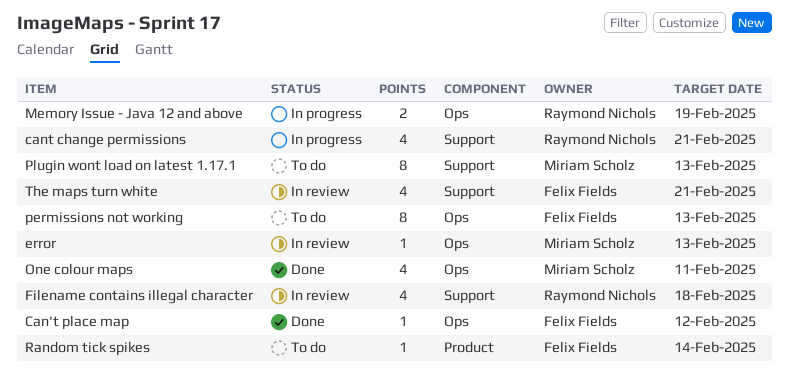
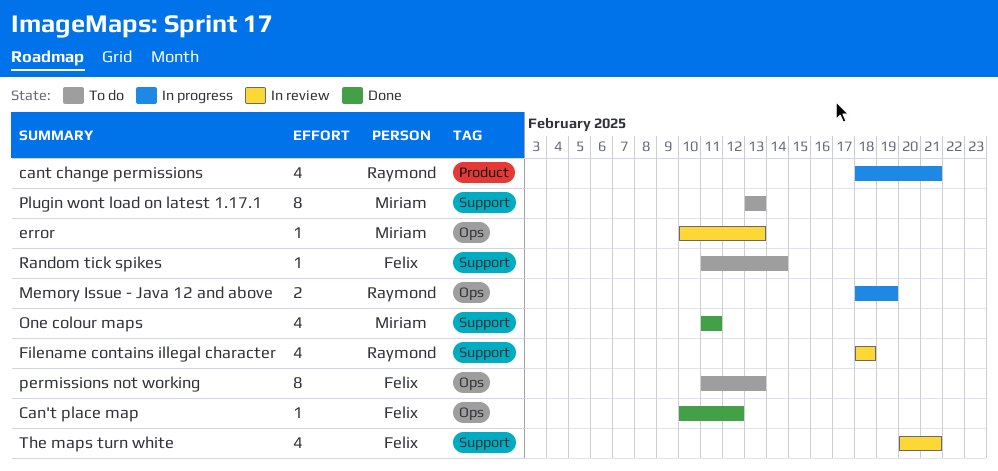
cant change permissions, label: Support -> Product
One colour maps, label: Ops -> Support
Random tick spikes, label: Product -> Support

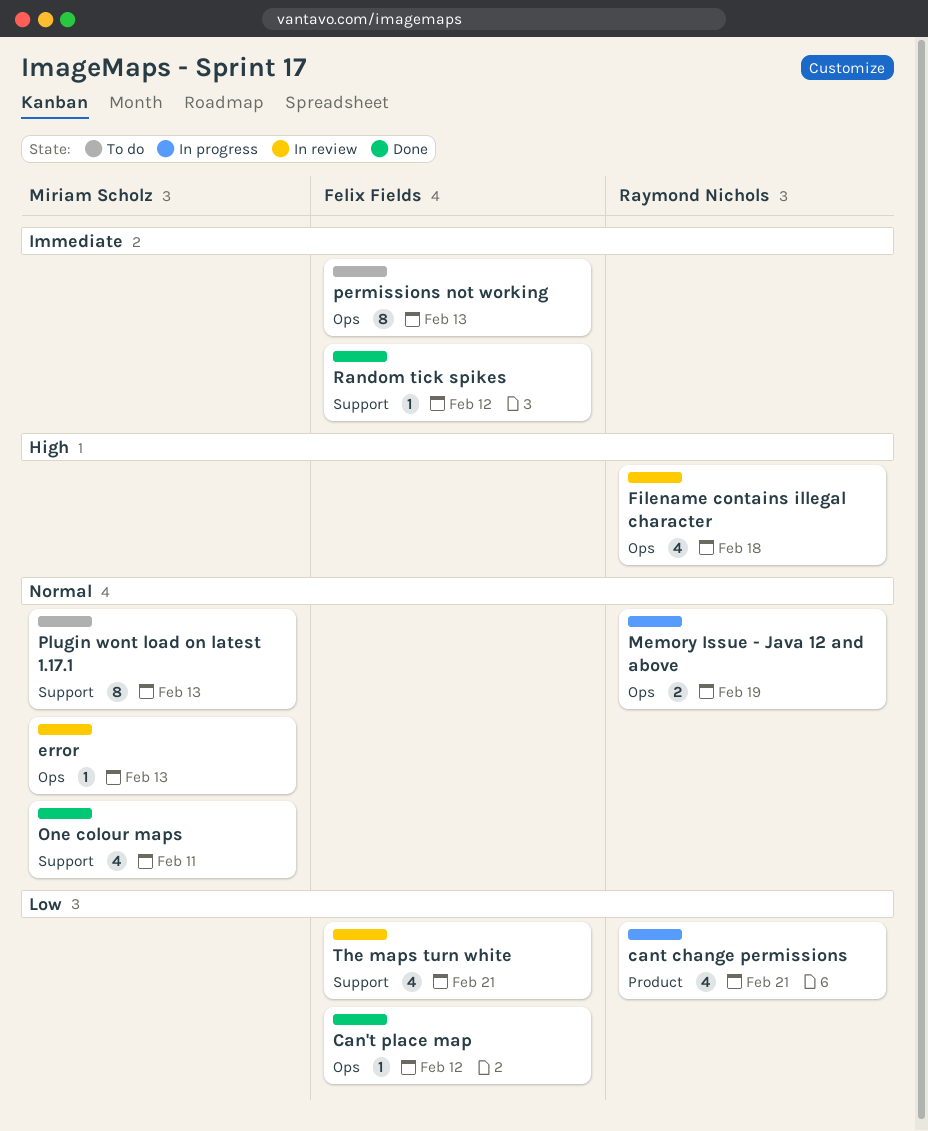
Filename contains illegal character, label: Support -> Ops
Random tick spikes, status: To do -> Done
Random tick spikes, due: Feb 14 -> Feb 12

